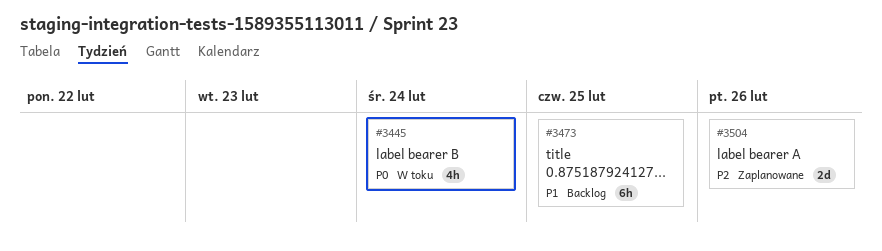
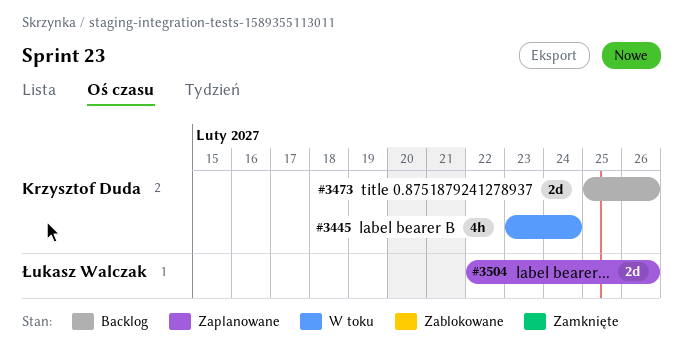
#3473, estimate: 6h -> 2d
#3473, due: Feb 25 -> Feb 26

